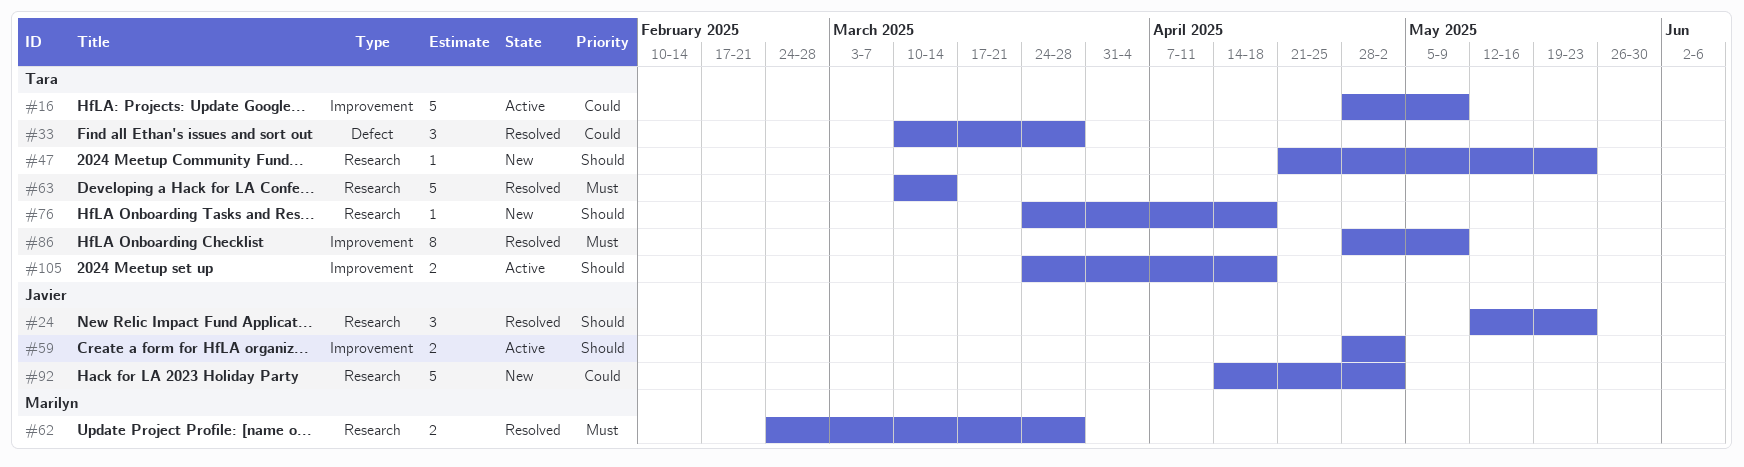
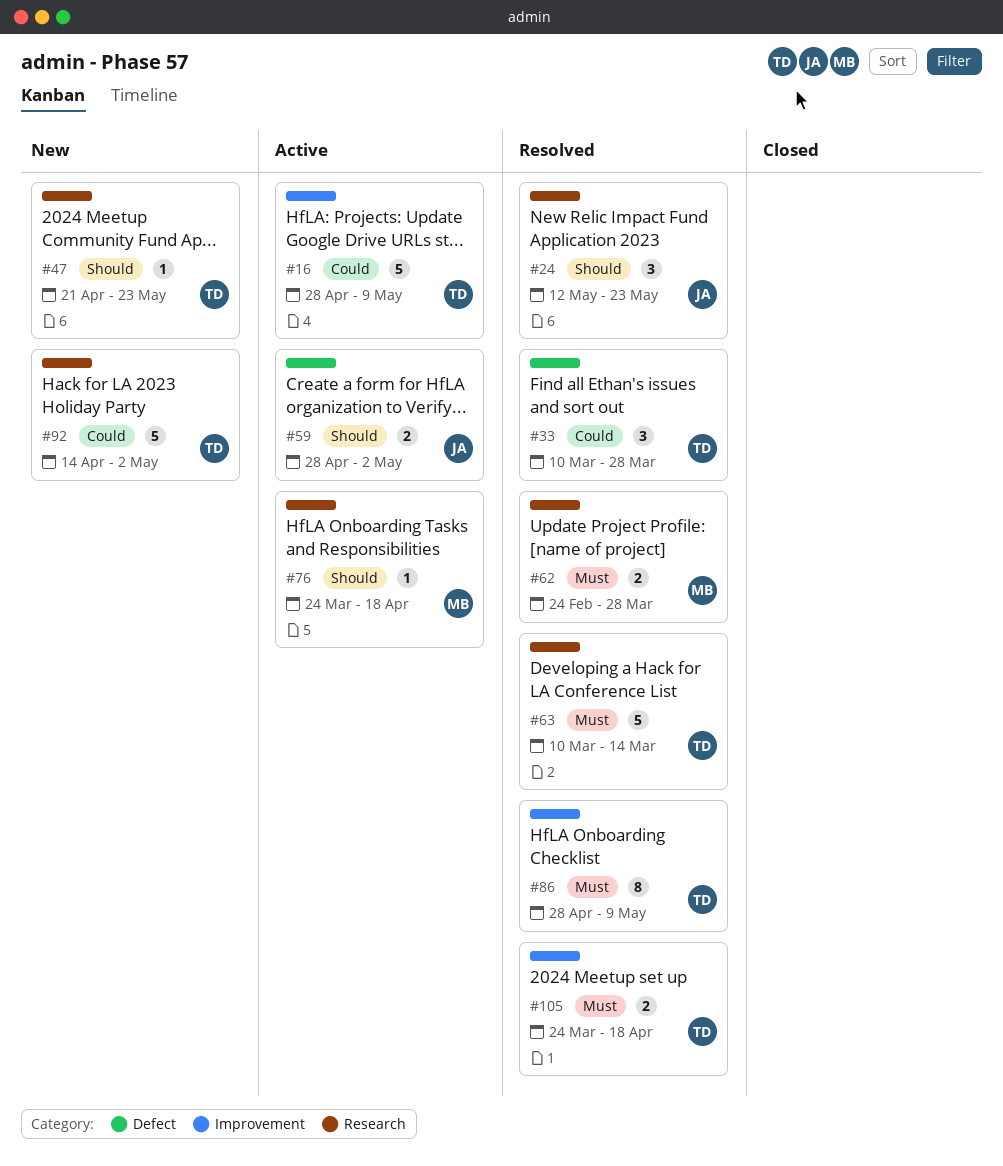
#59, label: Improvement -> Defect
#76, status: New -> Active
#76, owner: Tara -> Marilyn
#92, owner: Javier -> Tara
#105, status: Active -> Resolved
#105, priority: Should -> Must

